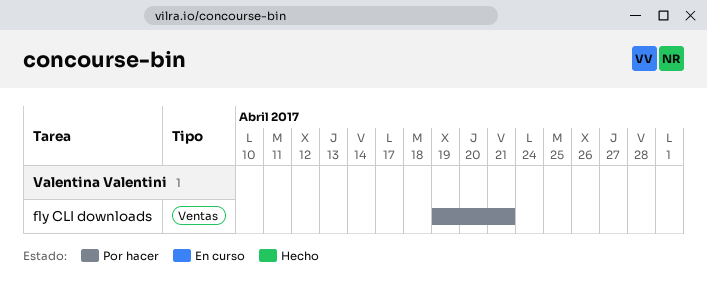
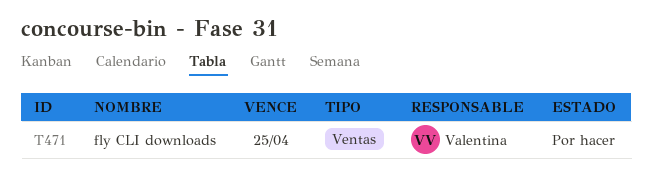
fly CLI downloads, due: Apr 21 -> Apr 25

